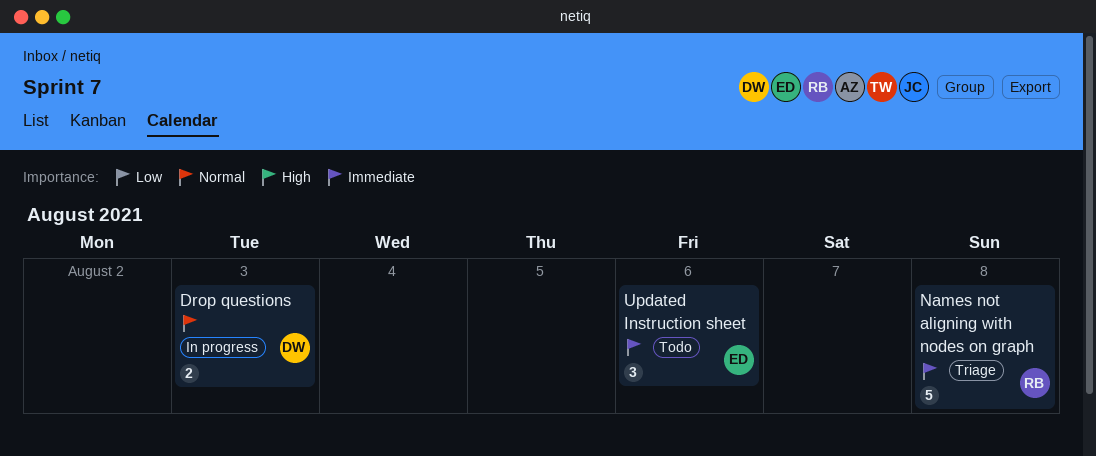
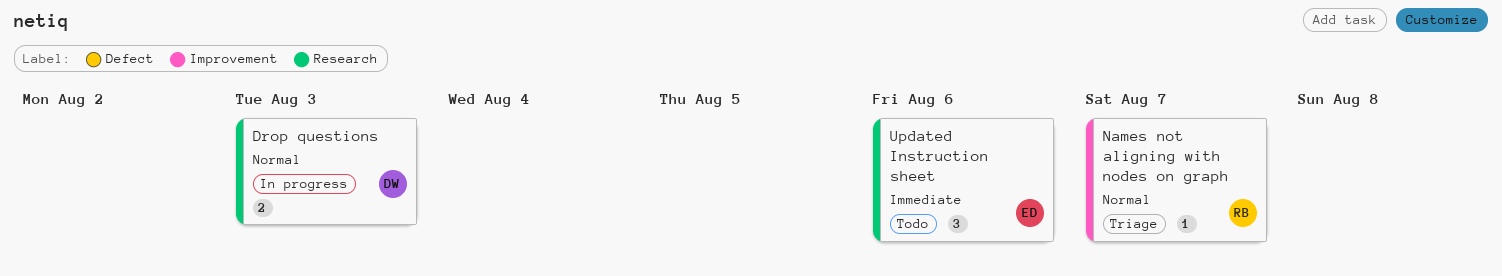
Names not aligning with nodes on graph, priority: Immediate -> Normal
Names not aligning with nodes on graph, estimate: 5 -> 1
Names not aligning with nodes on graph, due: Aug 8 -> Aug 7

